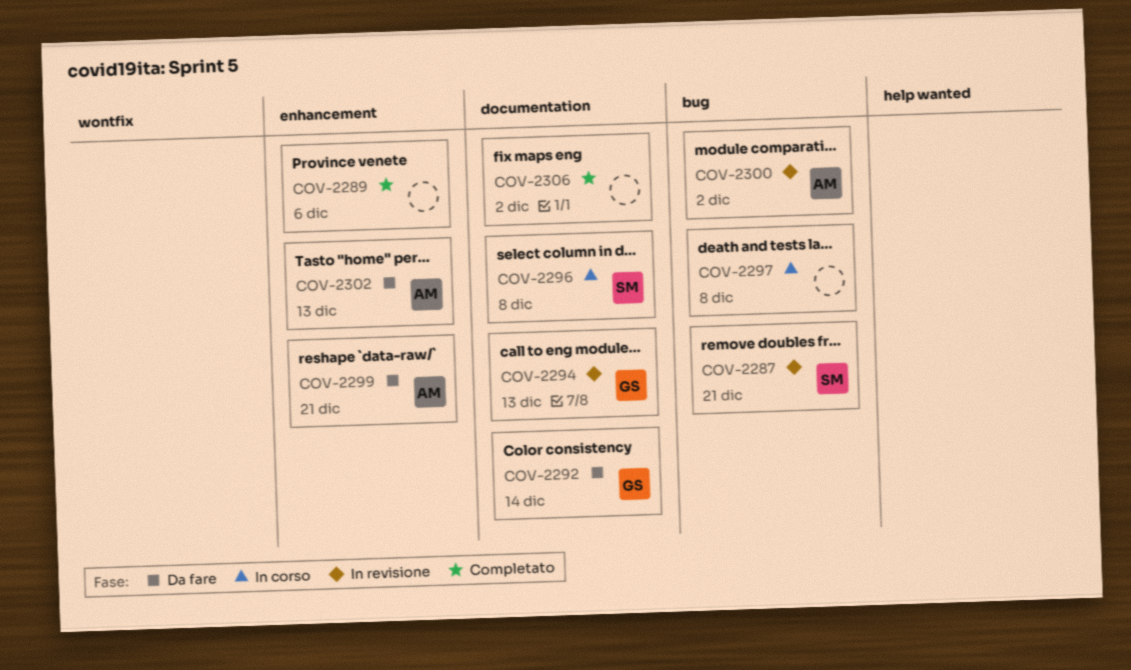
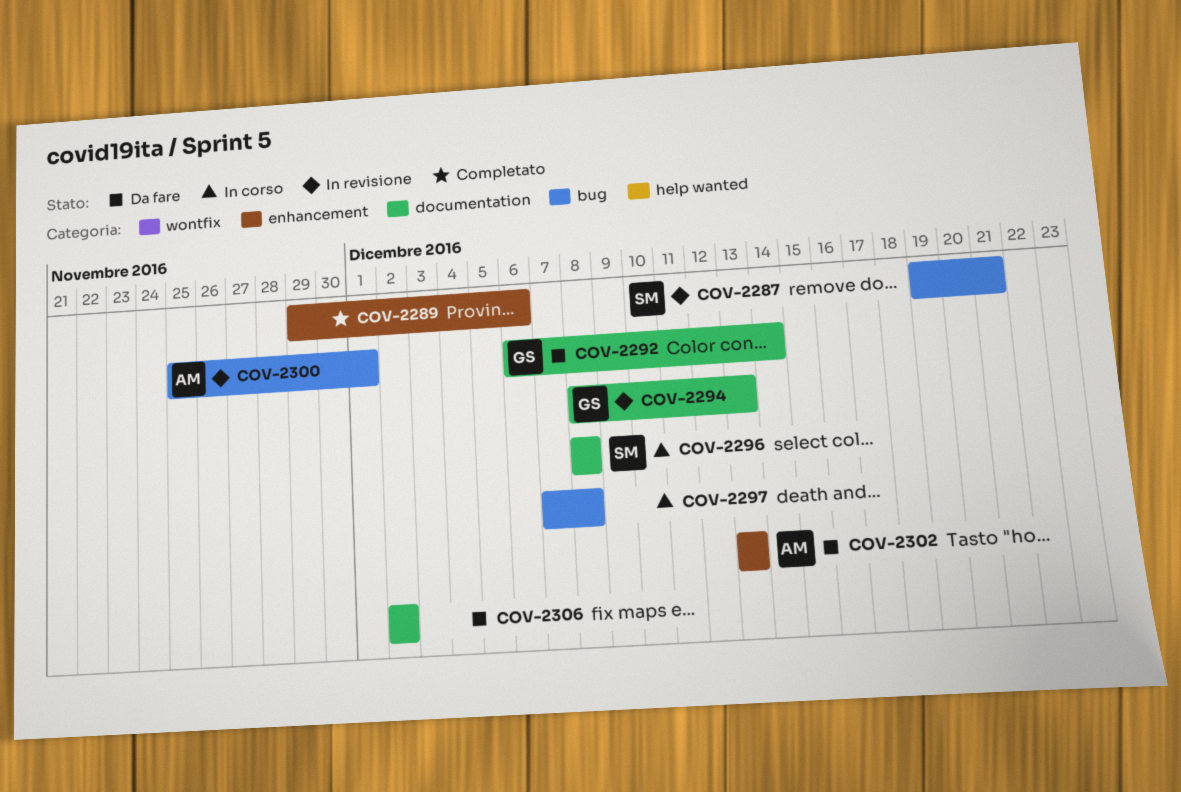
COV-2299: present -> none
COV-2300, due: Dec 2 -> Dec 1
COV-2306, status: Completato -> Da fare

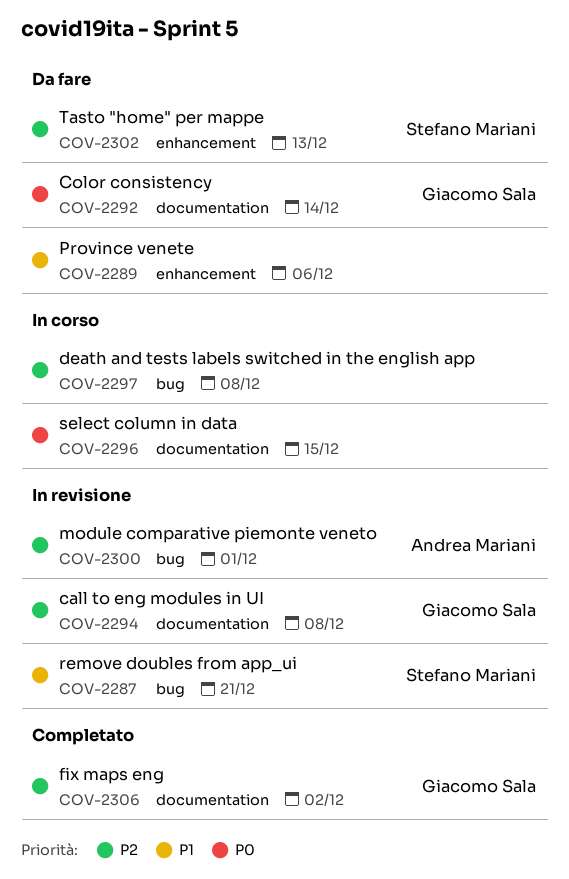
COV-2289, status: Completato -> Da fare
COV-2294, due: Dec 13 -> Dec 8
COV-2296, owner: Stefano Mariani -> none
COV-2296, due: Dec 8 -> Dec 15
COV-2302, owner: Andrea Mariani -> Stefano Mariani
COV-2306, status: Da fare -> Completato
COV-2306, owner: none -> Giacomo Sala

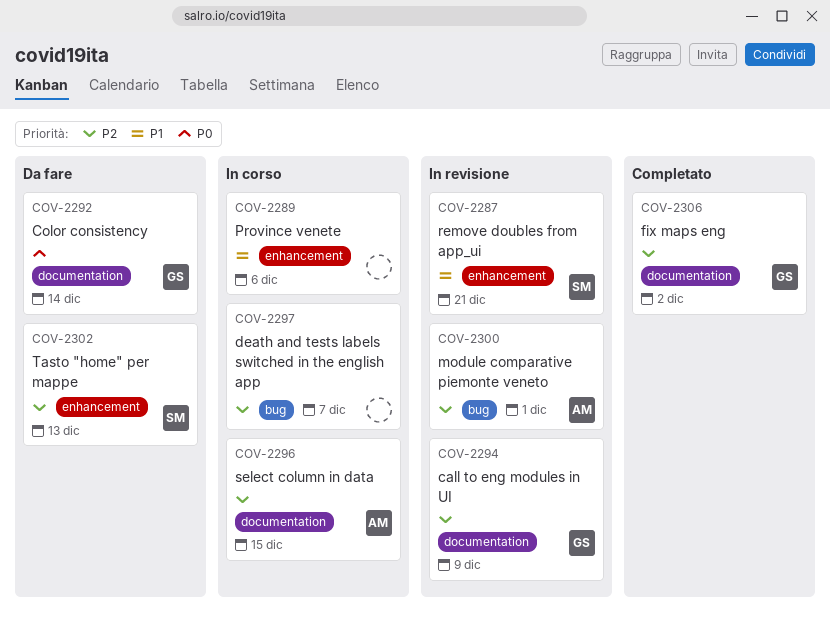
COV-2287, label: bug -> enhancement
COV-2289, status: Da fare -> In corso
COV-2294, due: Dec 8 -> Dec 9
COV-2296, owner: none -> Andrea Mariani
COV-2296, priority: P0 -> P2
COV-2297, due: Dec 8 -> Dec 7

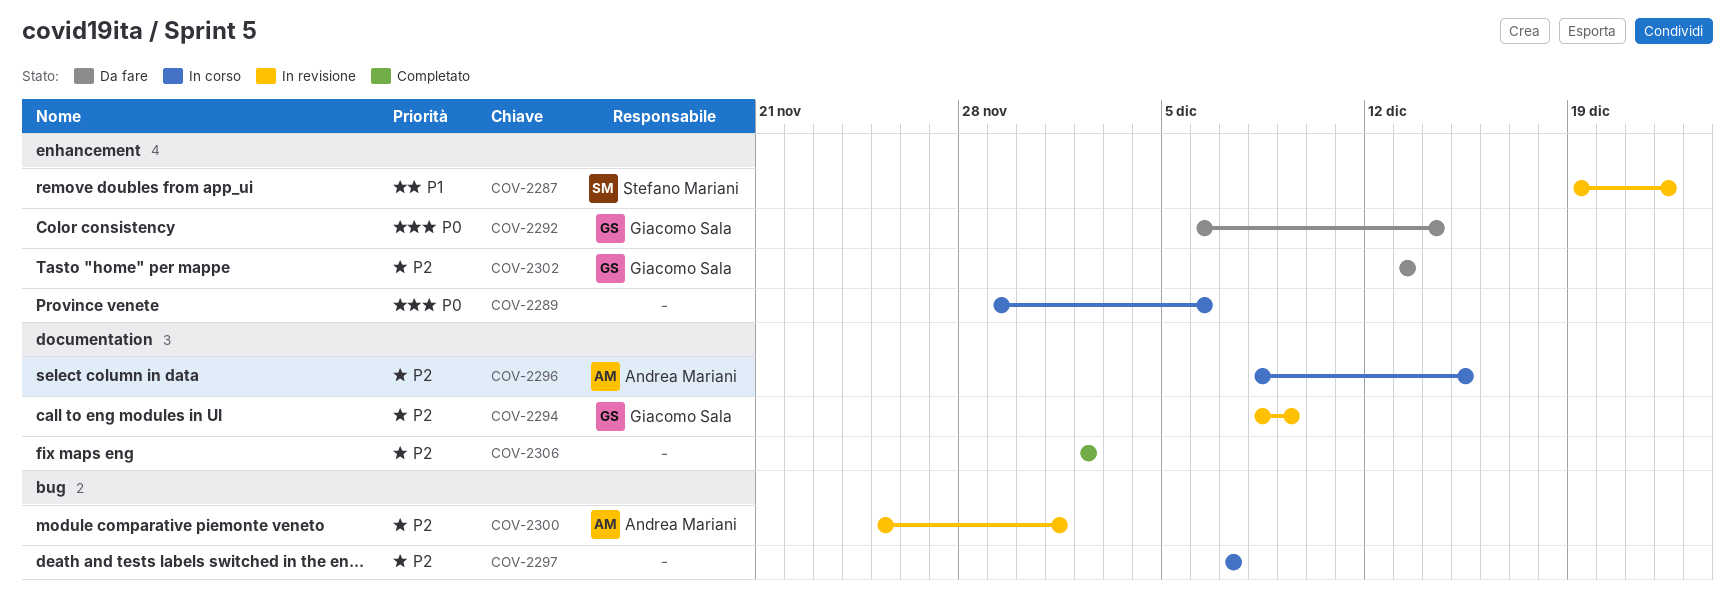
COV-2287, due: Dec 21 -> Dec 22
COV-2289, priority: P1 -> P0
COV-2292, label: documentation -> enhancement
COV-2302, owner: Stefano Mariani -> Giacomo Sala
COV-2306, owner: Giacomo Sala -> none

